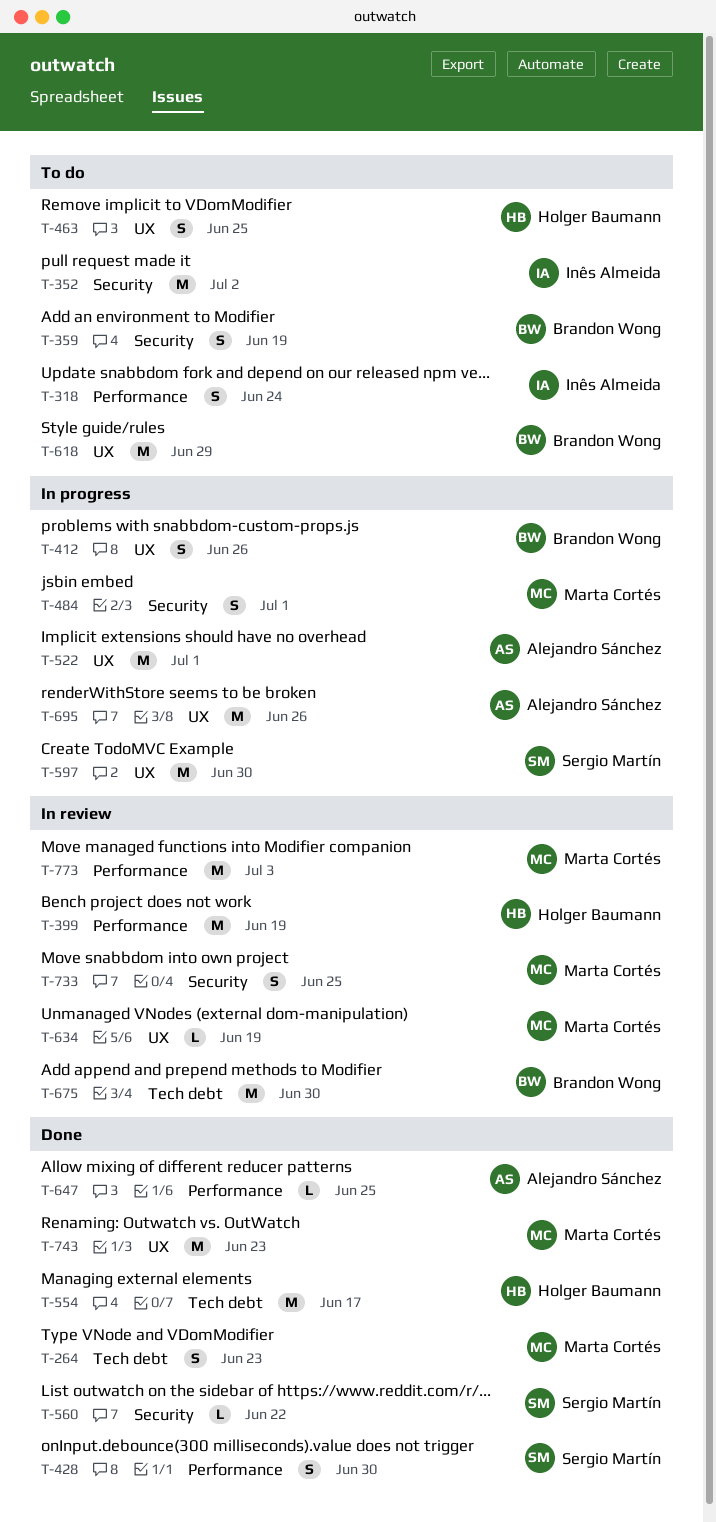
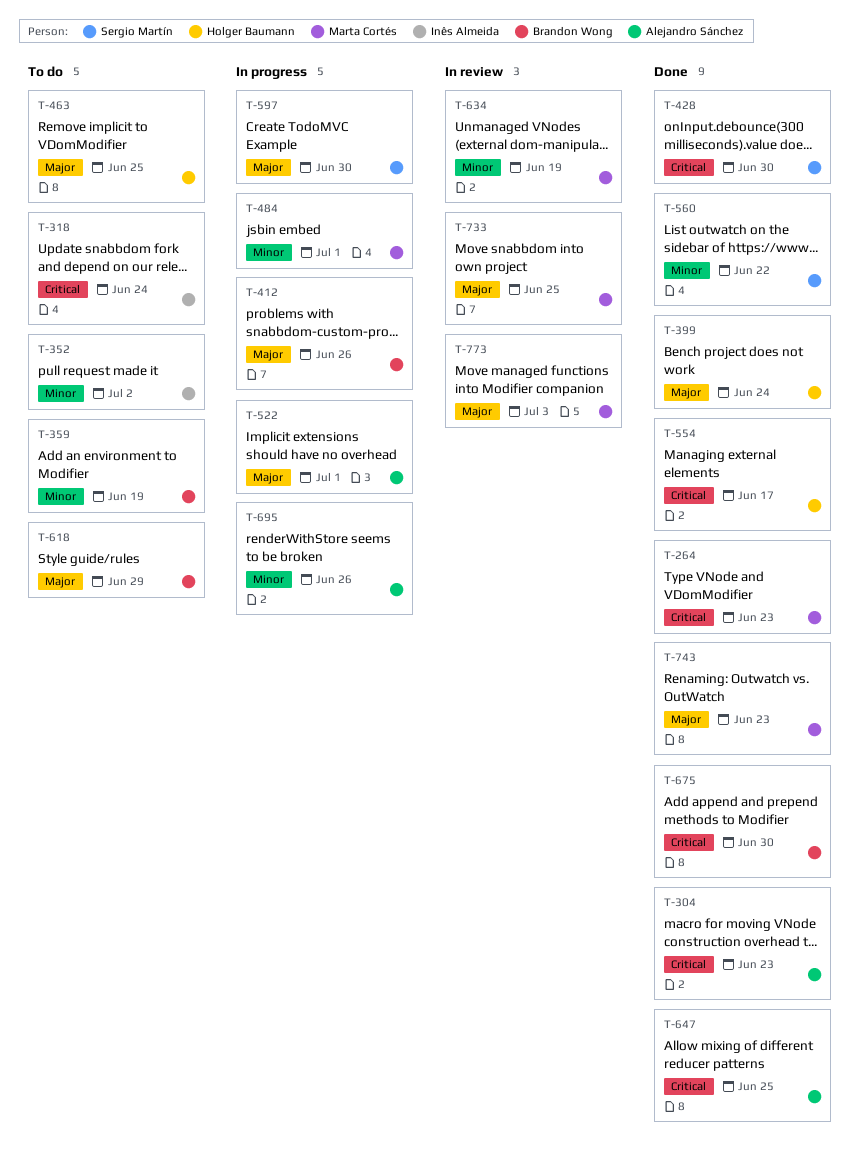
T-304: none -> present
T-399, status: In review -> Done
T-399, due: Jun 19 -> Jun 24
T-675, status: In review -> Done

